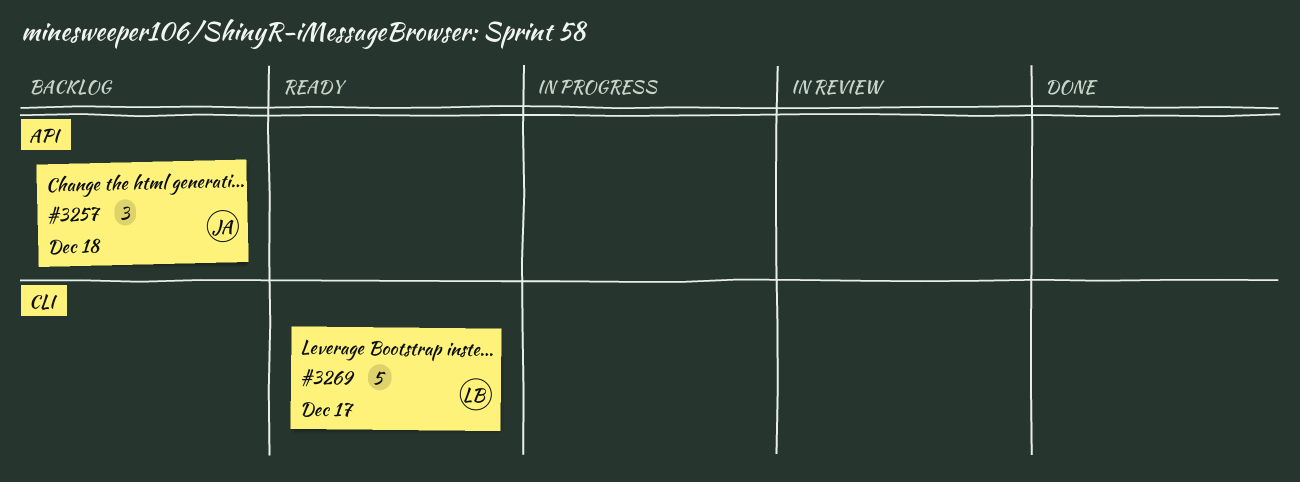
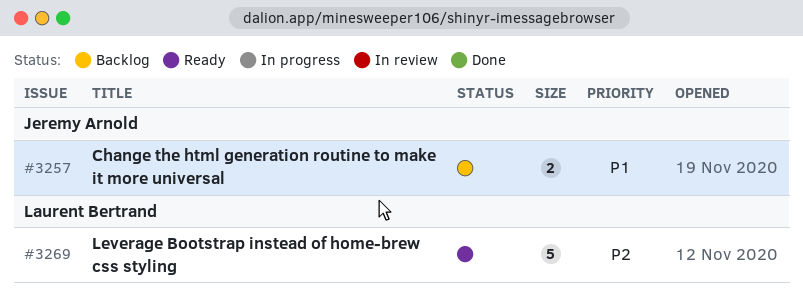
#3257, estimate: 3 -> 2

